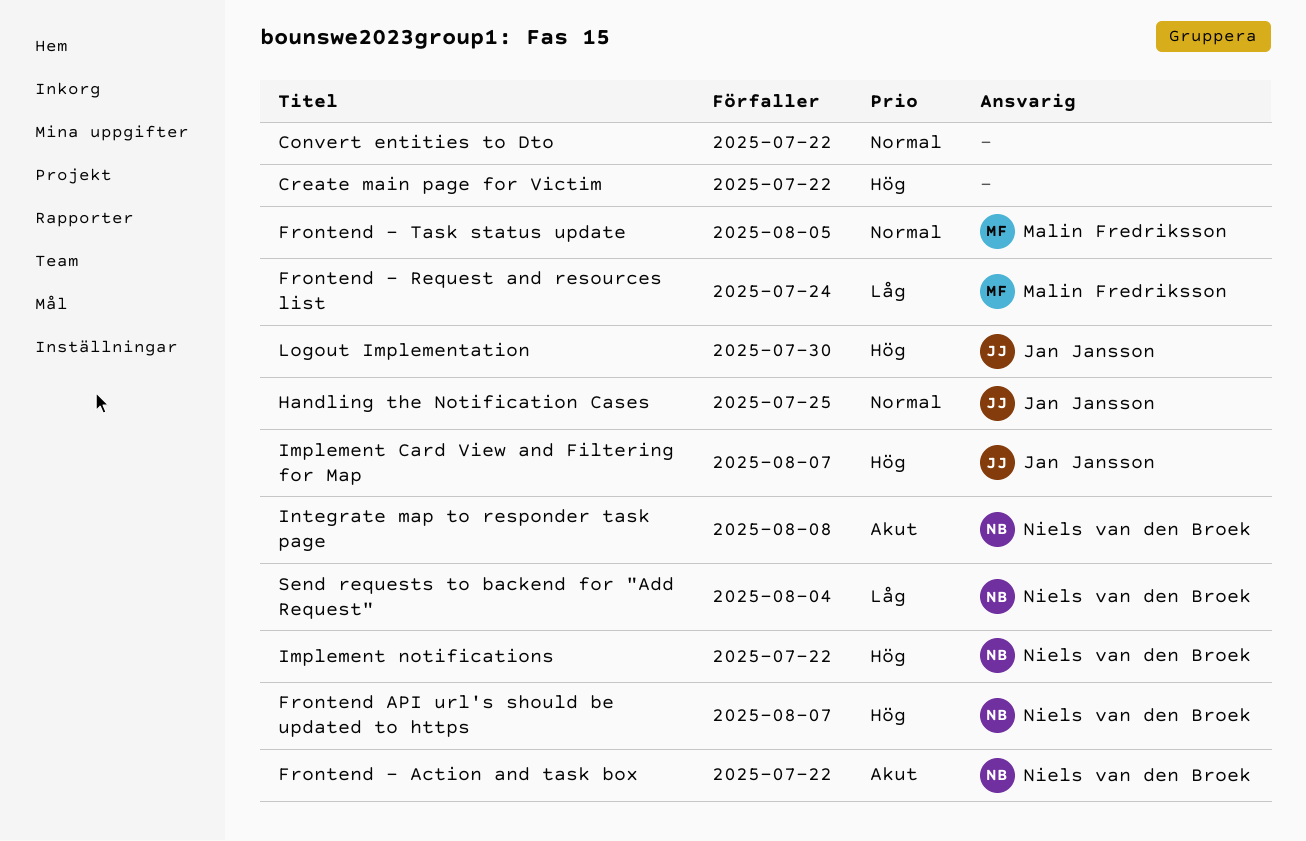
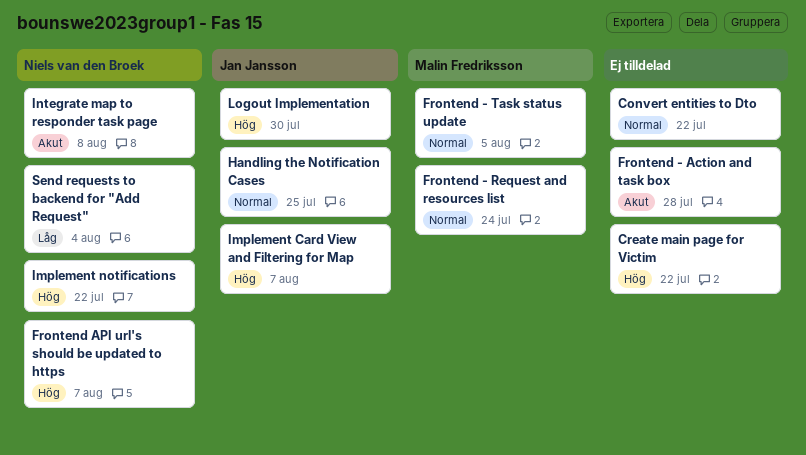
Frontend - Action and task box, owner: Niels van den Broek -> none
Frontend - Action and task box, due: Jul 22 -> Jul 28
Frontend - Request and resources list, priority: Låg -> Normal

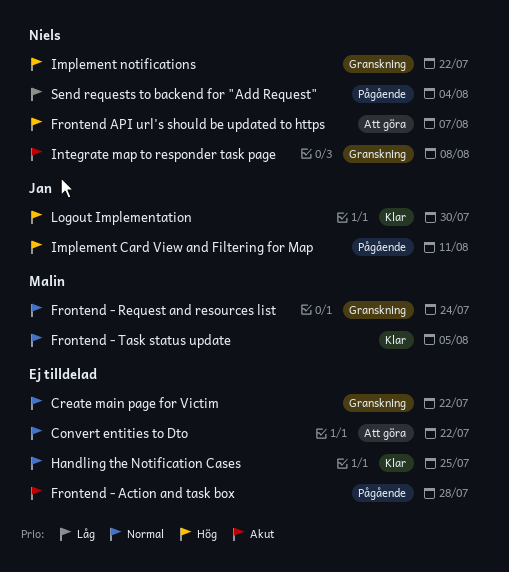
Create main page for Victim, priority: Hög -> Normal
Handling the Notification Cases, owner: Jan Jansson -> none
Implement Card View and Filtering for Map, due: Aug 7 -> Aug 11

